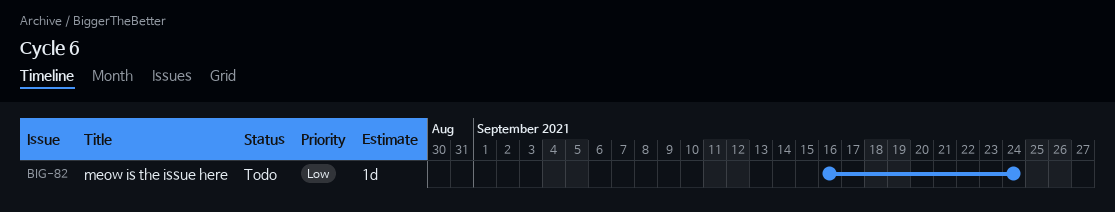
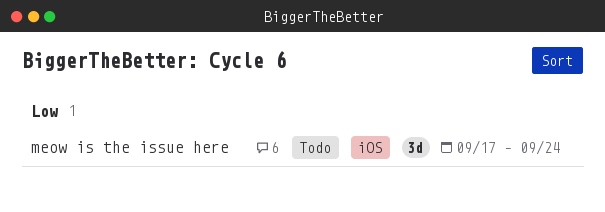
meow is the issue here, estimate: 1d -> 3d
meow is the issue here, start: Sep 16 -> Sep 17

